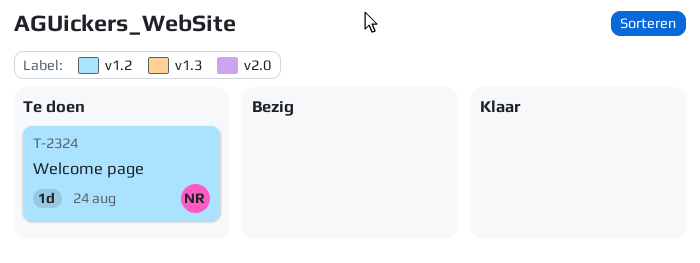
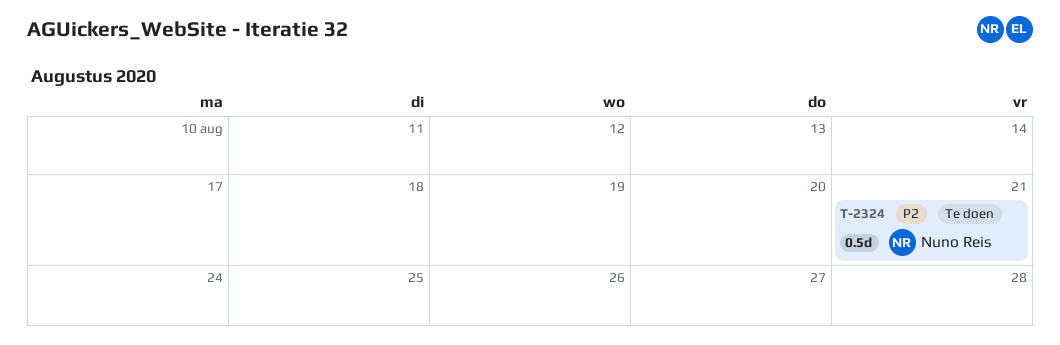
T-2324, estimate: 1d -> 0.5d
T-2324, due: Aug 24 -> Aug 21

